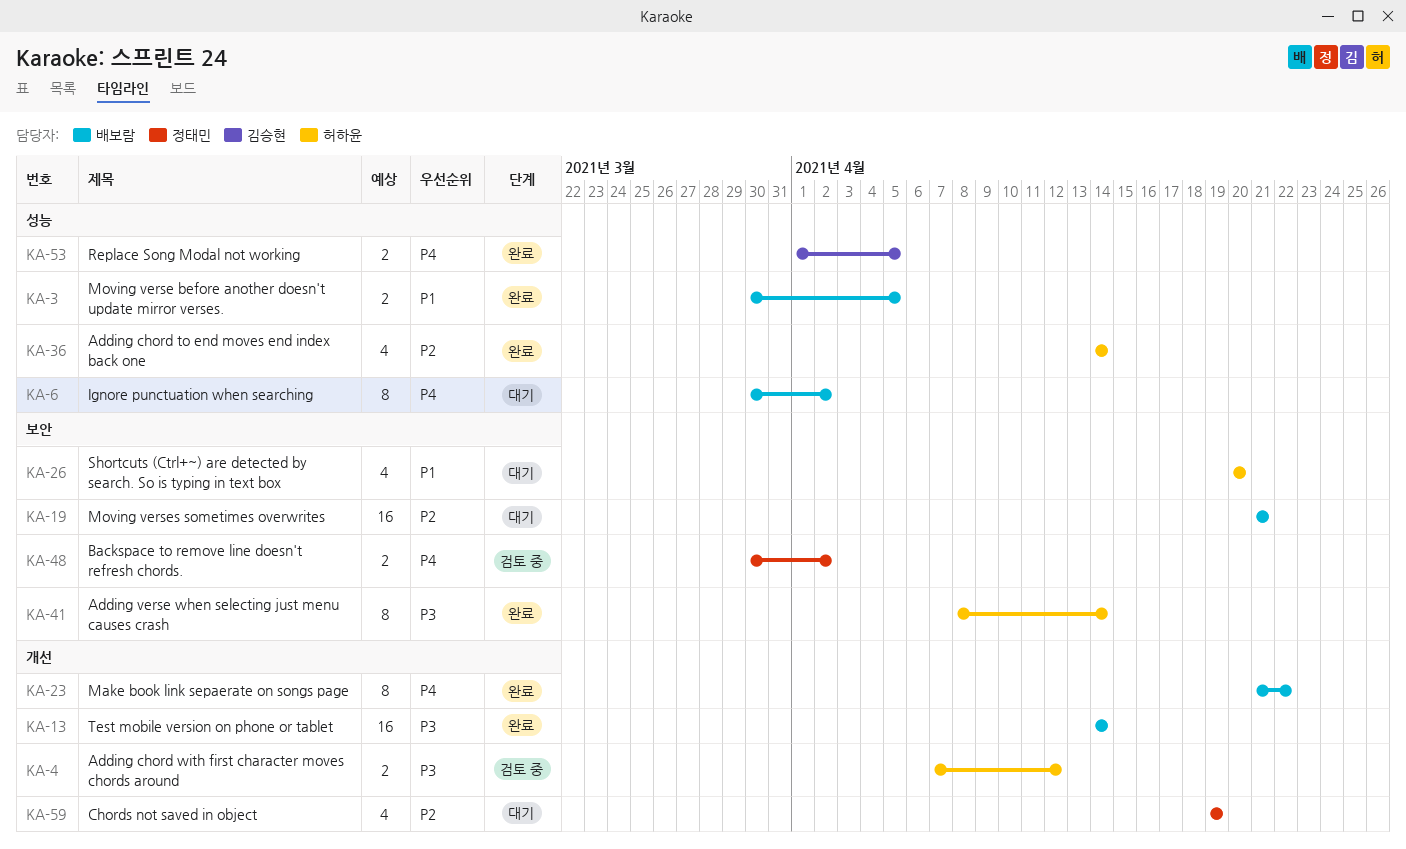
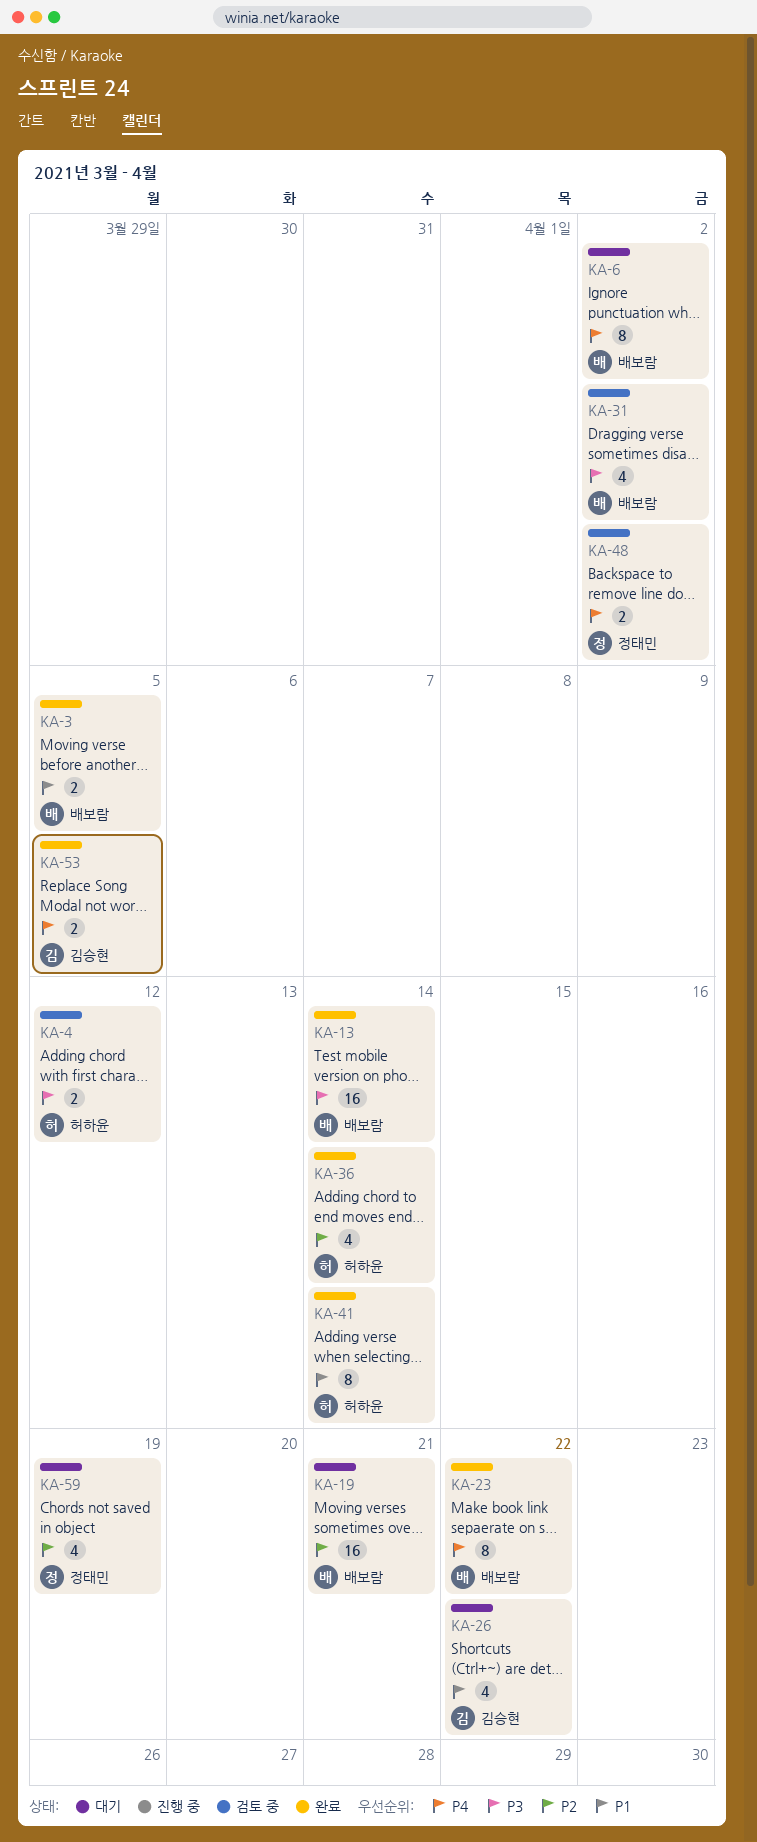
KA-26, owner: 허하윤 -> 김승현
KA-26, due: Apr 20 -> Apr 22
KA-31: none -> present
KA-41, priority: P3 -> P1

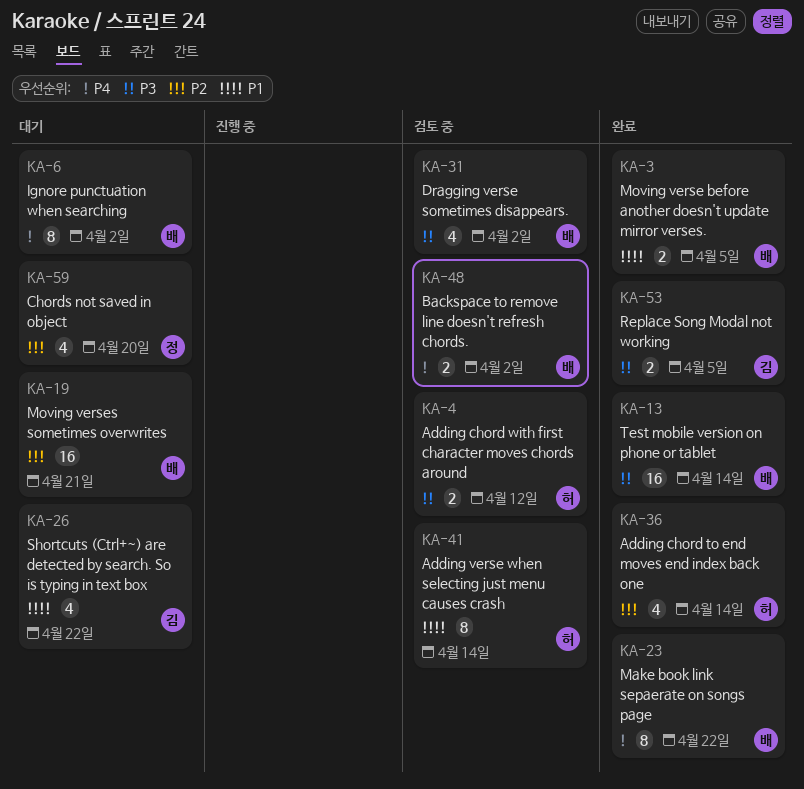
KA-41, status: 완료 -> 검토 중
KA-48, owner: 정태민 -> 배보람
KA-53, priority: P4 -> P3
KA-59, due: Apr 19 -> Apr 20

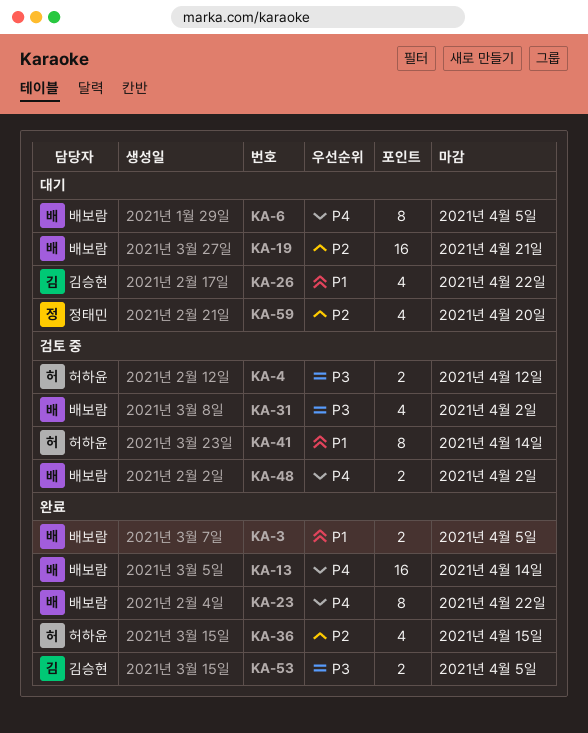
KA-6, due: Apr 2 -> Apr 5
KA-13, priority: P3 -> P4
KA-36, due: Apr 14 -> Apr 15

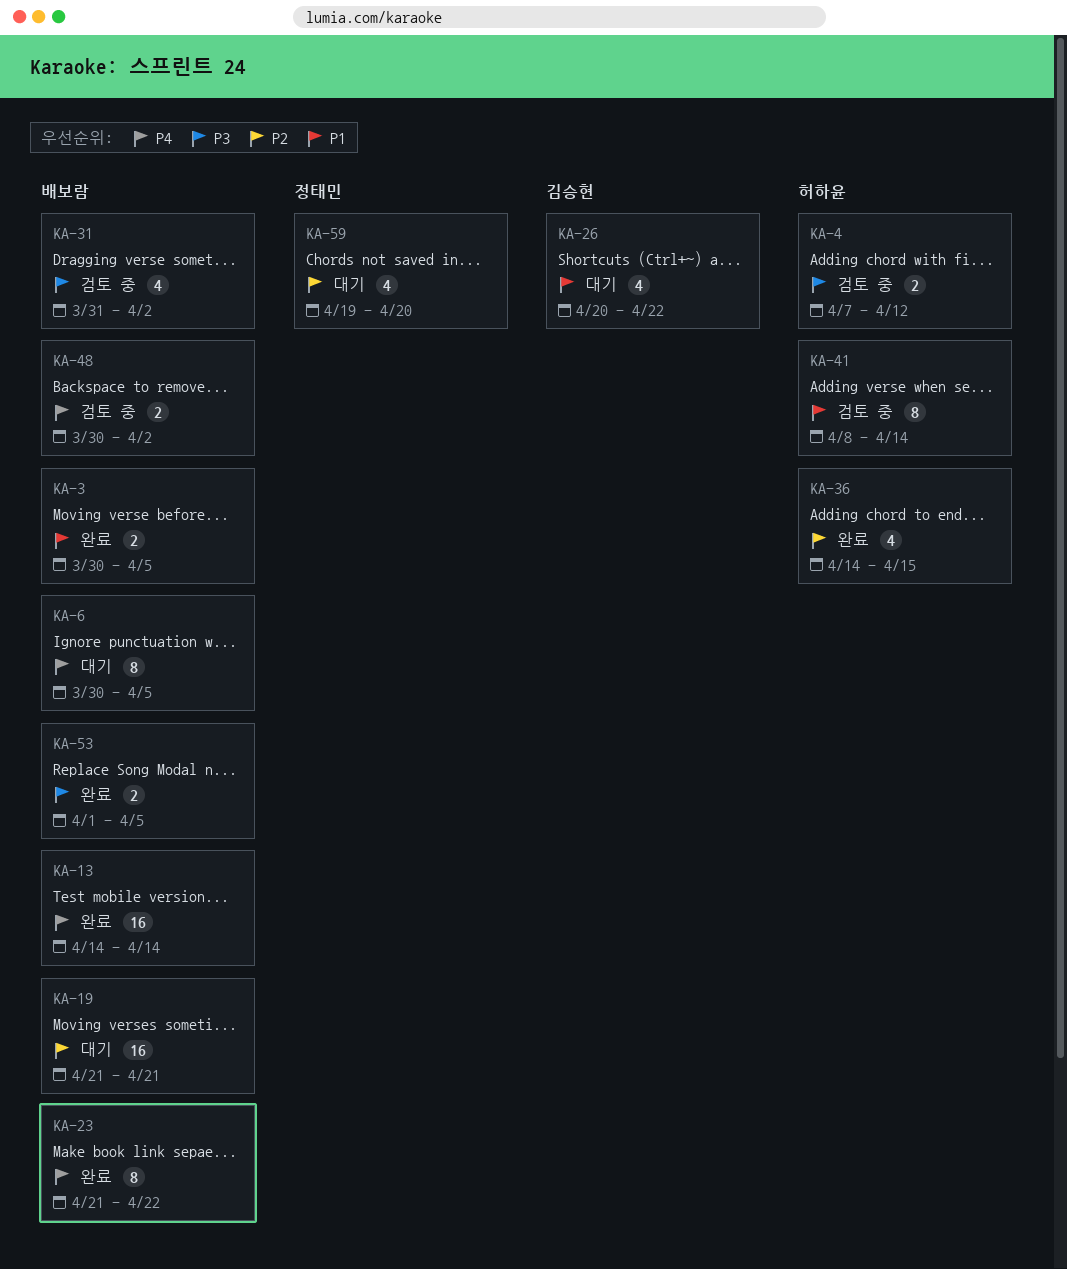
KA-53, owner: 김승현 -> 배보람

